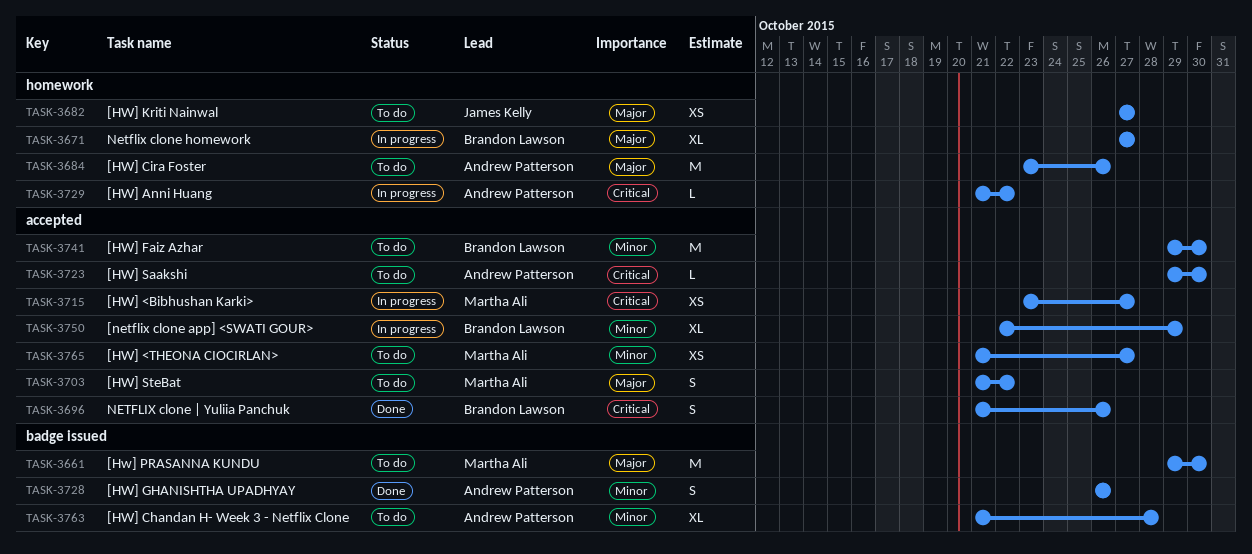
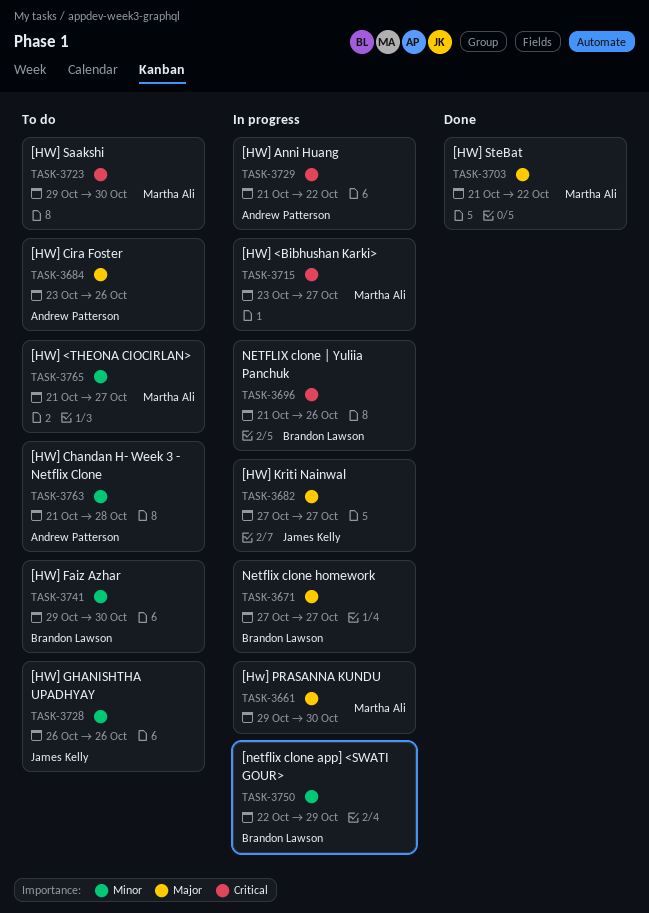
TASK-3661, status: To do -> In progress
TASK-3682, status: To do -> In progress
TASK-3696, status: Done -> In progress
TASK-3703, status: To do -> Done
TASK-3723, owner: Andrew Patterson -> Martha Ali
TASK-3728, status: Done -> To do
TASK-3728, owner: Andrew Patterson -> James Kelly

